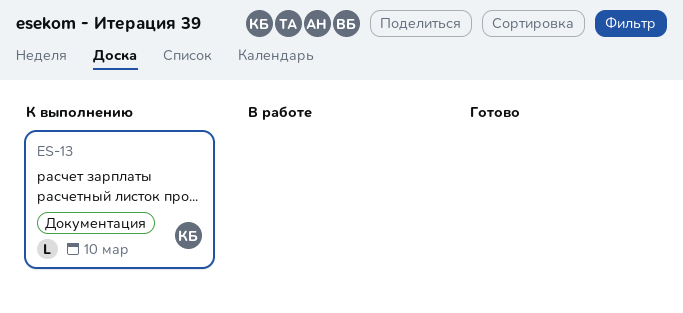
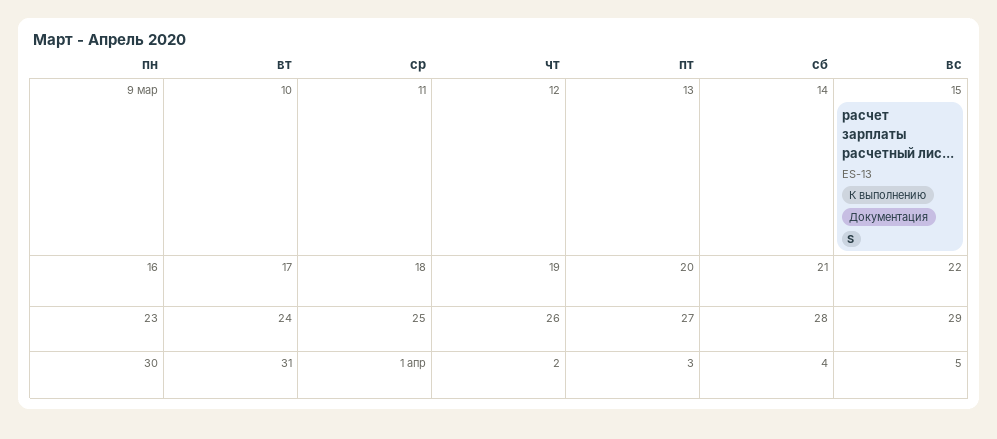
ES-13, estimate: L -> S
ES-13, due: Mar 10 -> Mar 15

